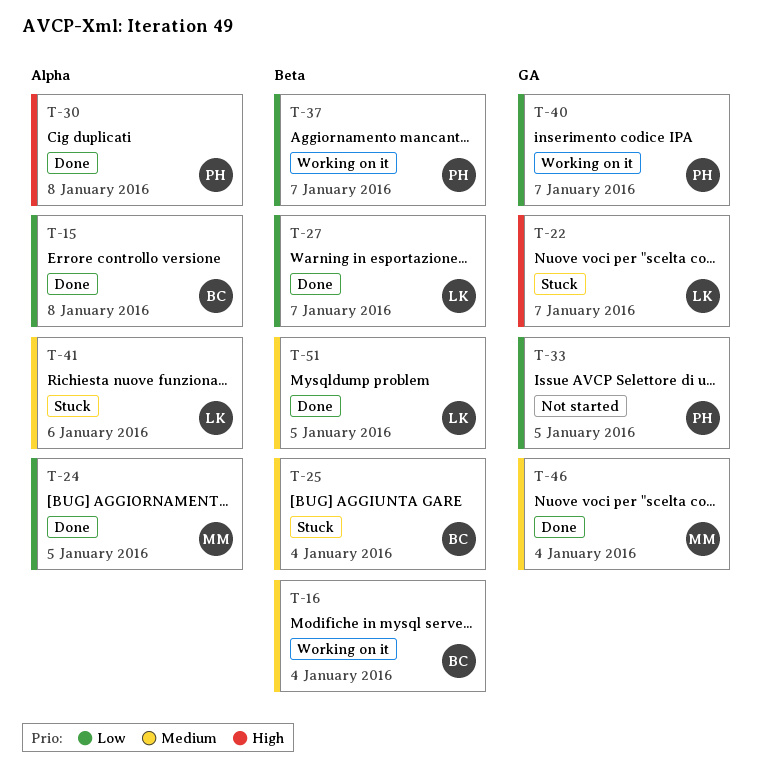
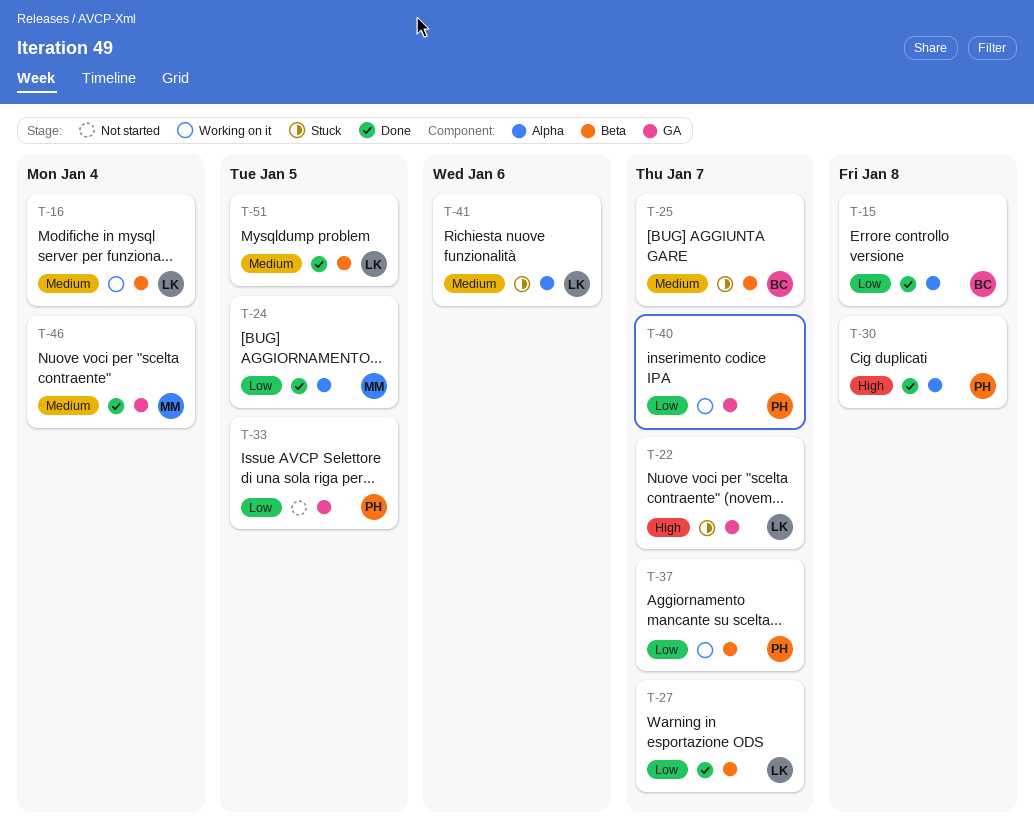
T-16, owner: BC -> LK
T-25, due: Jan 4 -> Jan 7

